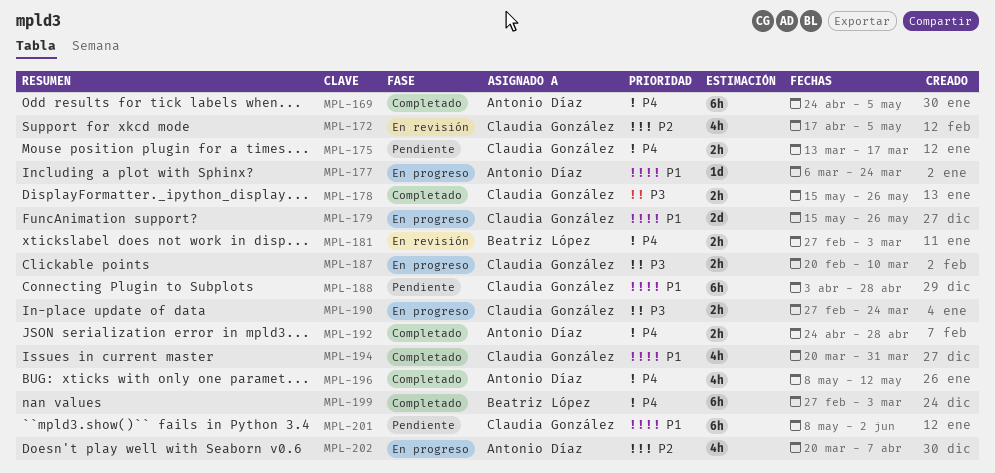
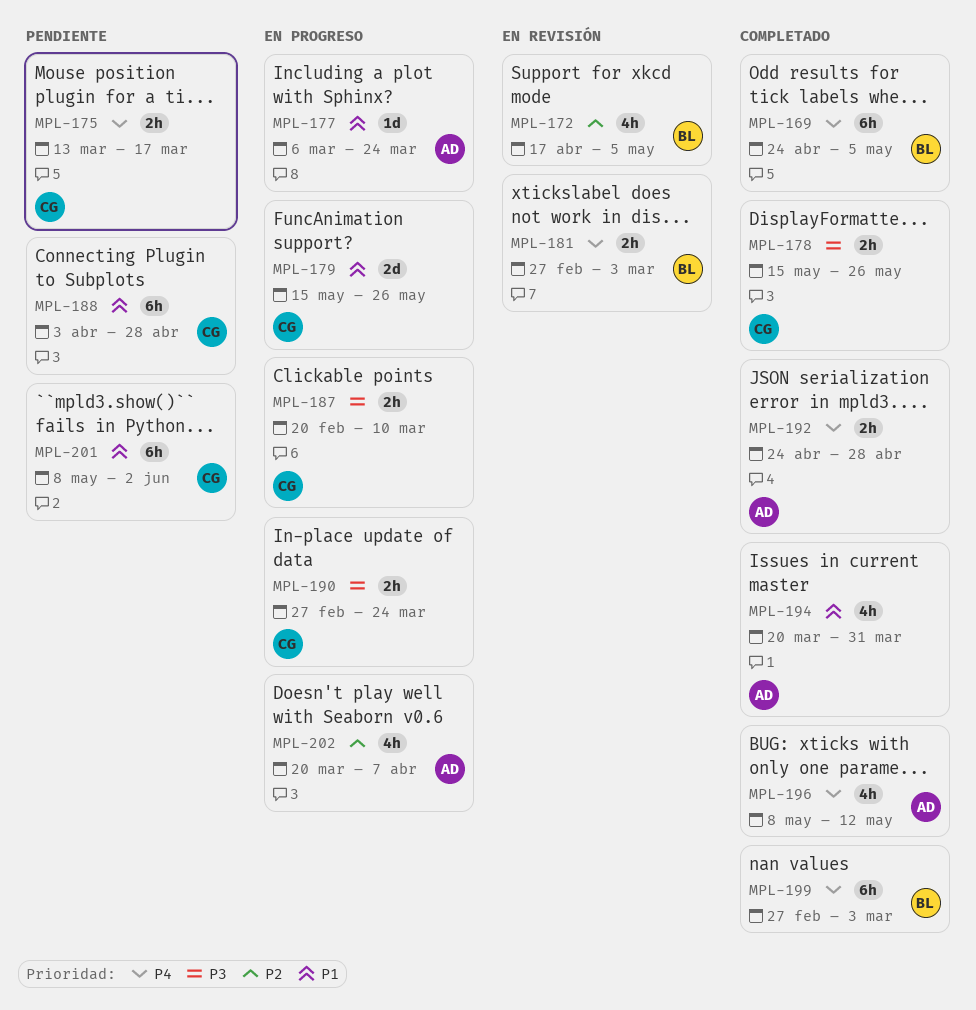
MPL-169, owner: Antonio Díaz -> Beatriz López
MPL-172, owner: Claudia González -> Beatriz López
MPL-194, owner: Claudia González -> Antonio Díaz

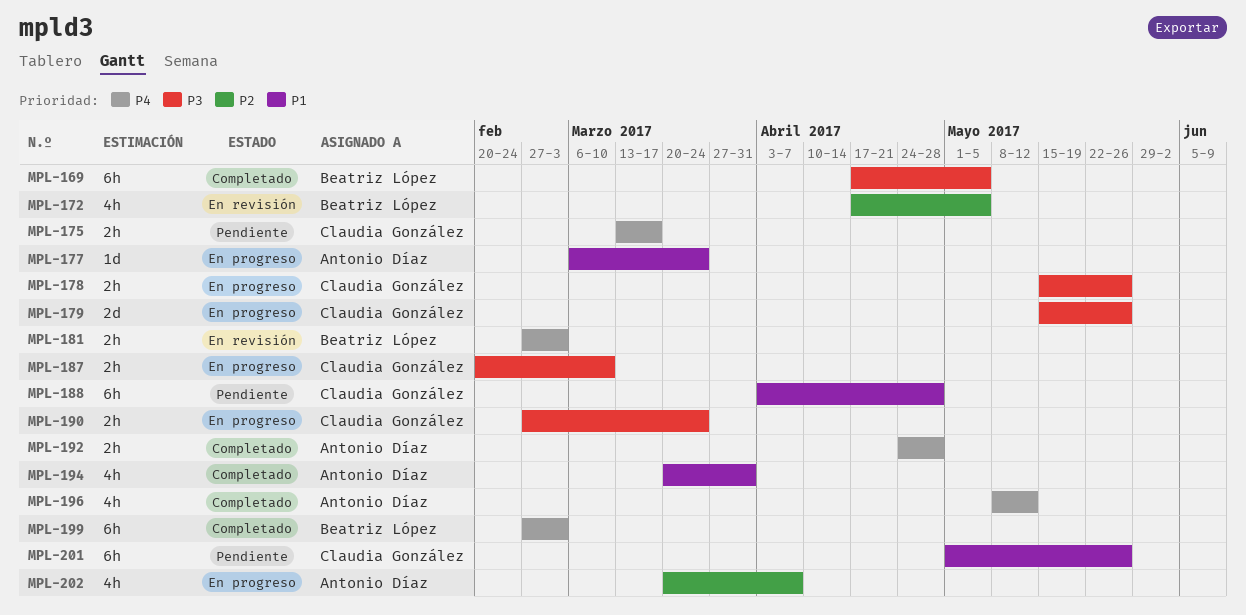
MPL-169, priority: P4 -> P3
MPL-169, start: Apr 24 -> Apr 17
MPL-178, status: Completado -> En progreso
MPL-179, priority: P1 -> P3
MPL-201, start: May 8 -> May 1
MPL-201, due: Jun 2 -> May 26

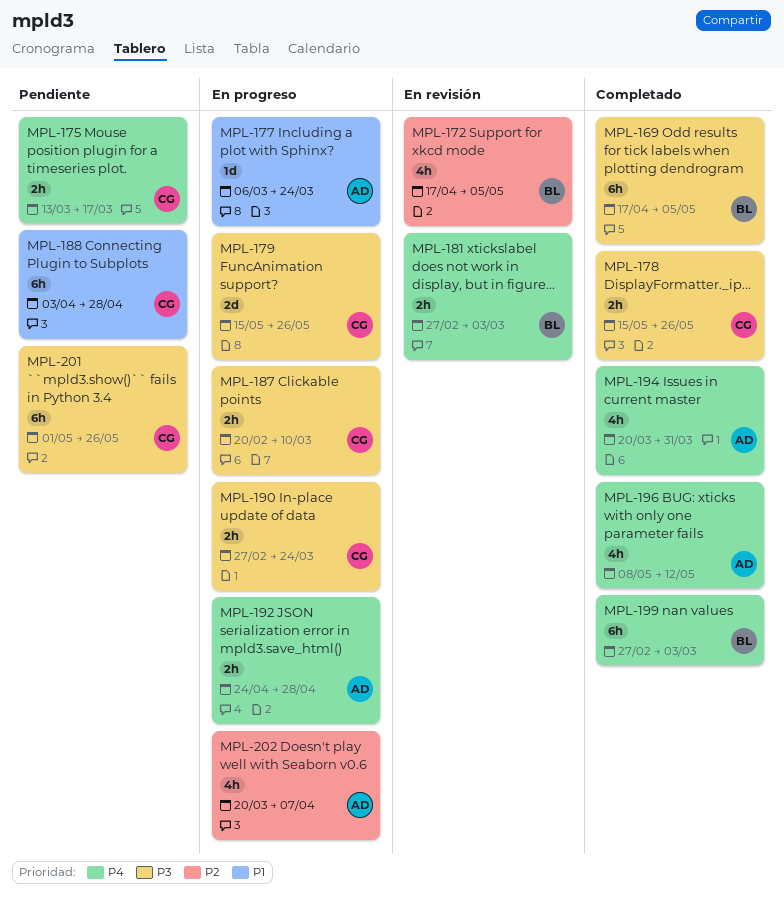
MPL-178, status: En progreso -> Completado
MPL-192, status: Completado -> En progreso
MPL-194, priority: P1 -> P4
MPL-201, priority: P1 -> P3

